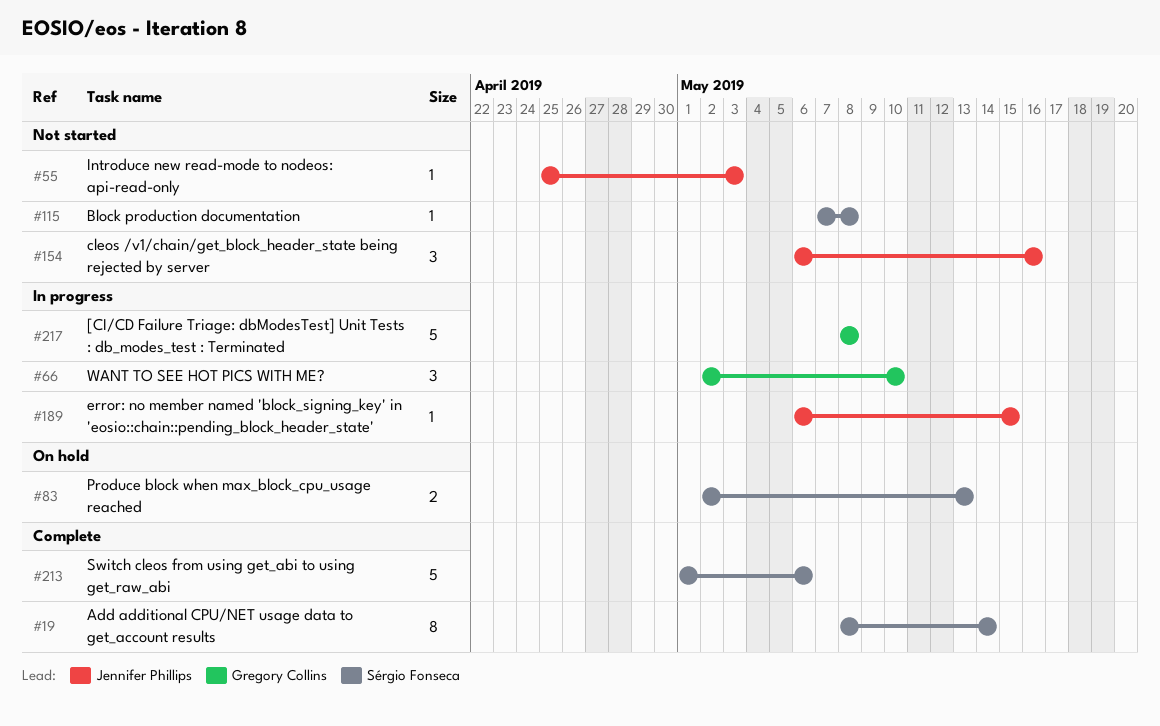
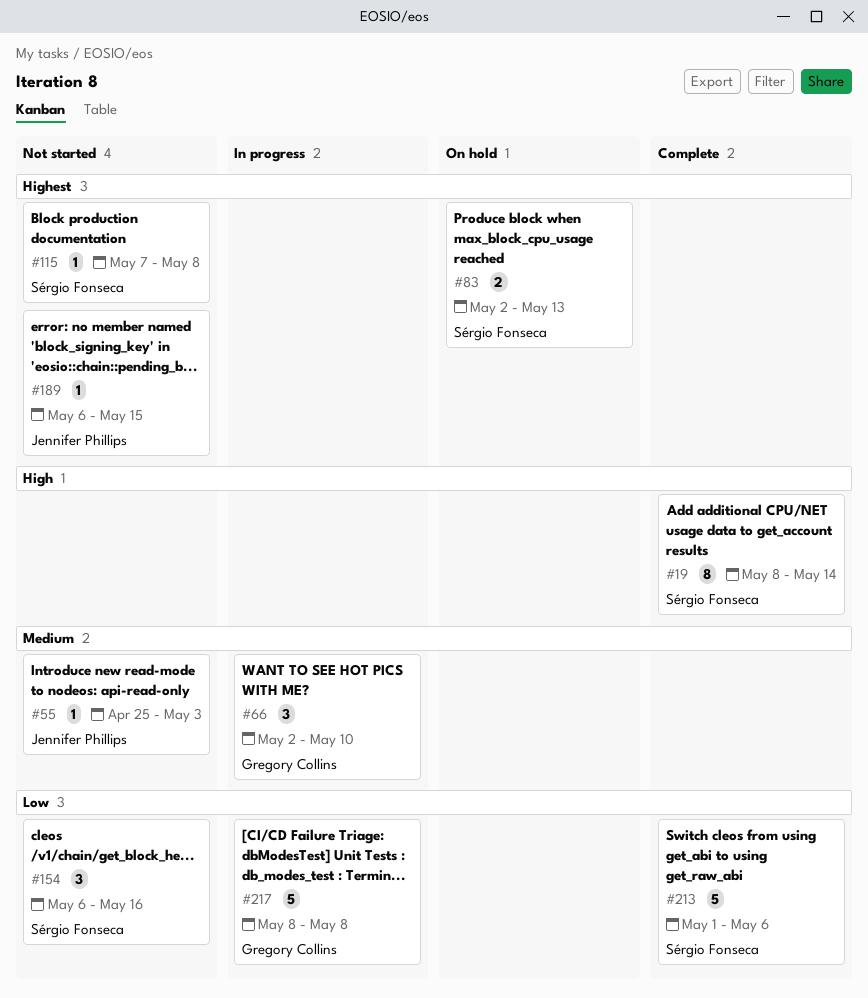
#154, owner: Jennifer Phillips -> Sérgio Fonseca
#189, status: In progress -> Not started

